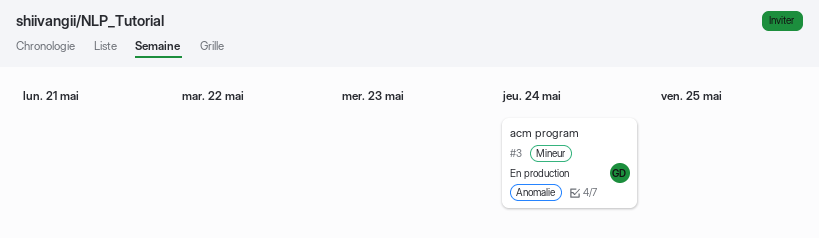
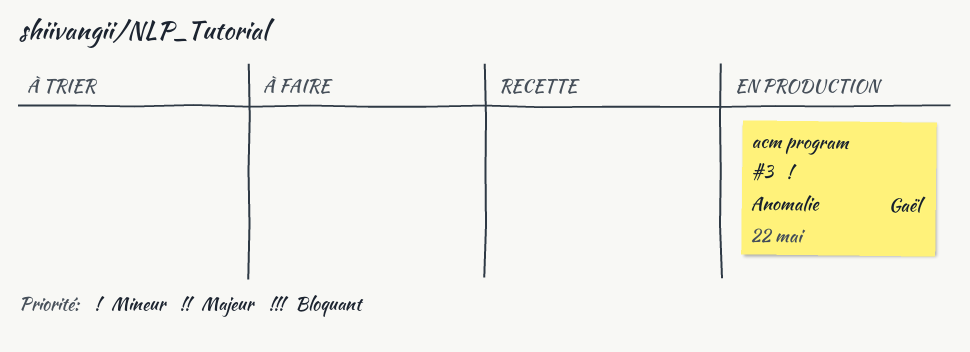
#3, due: May 24 -> May 22

